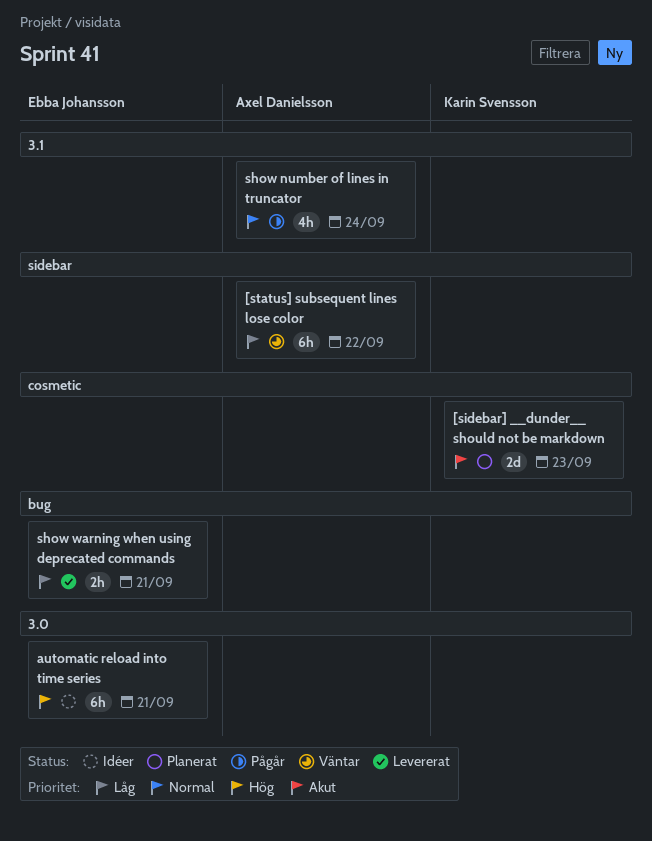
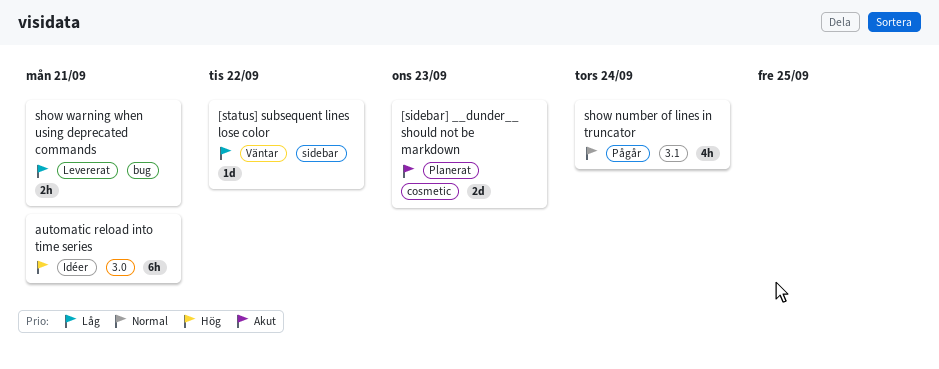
[status] subsequent lines lose color, estimate: 6h -> 1d

